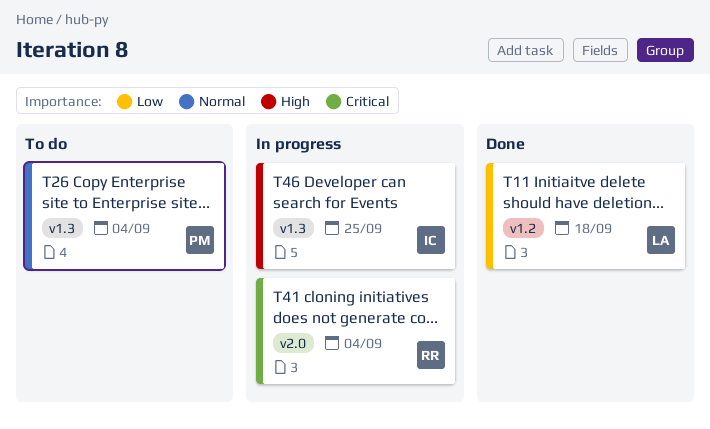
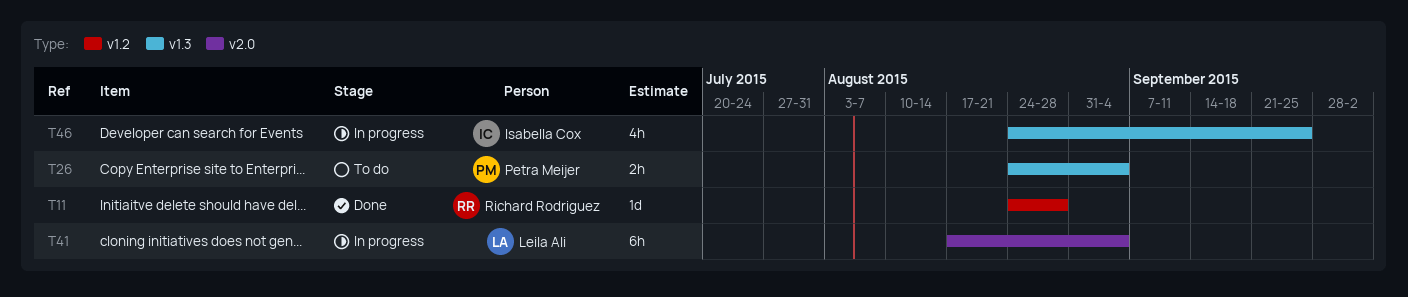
T11, owner: Leila Ali -> Richard Rodriguez
T11, due: Sep 18 -> Aug 28
T41, owner: Richard Rodriguez -> Leila Ali

